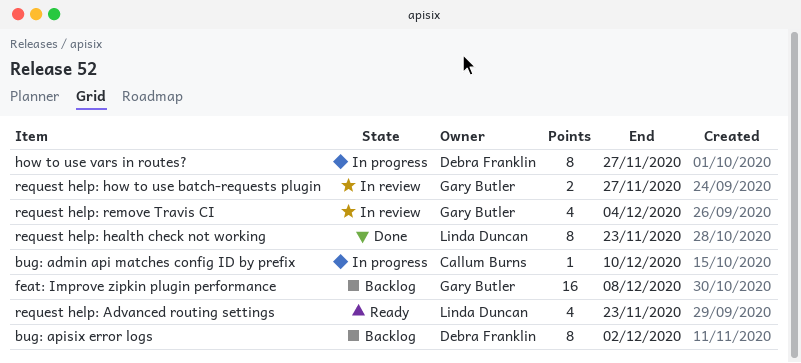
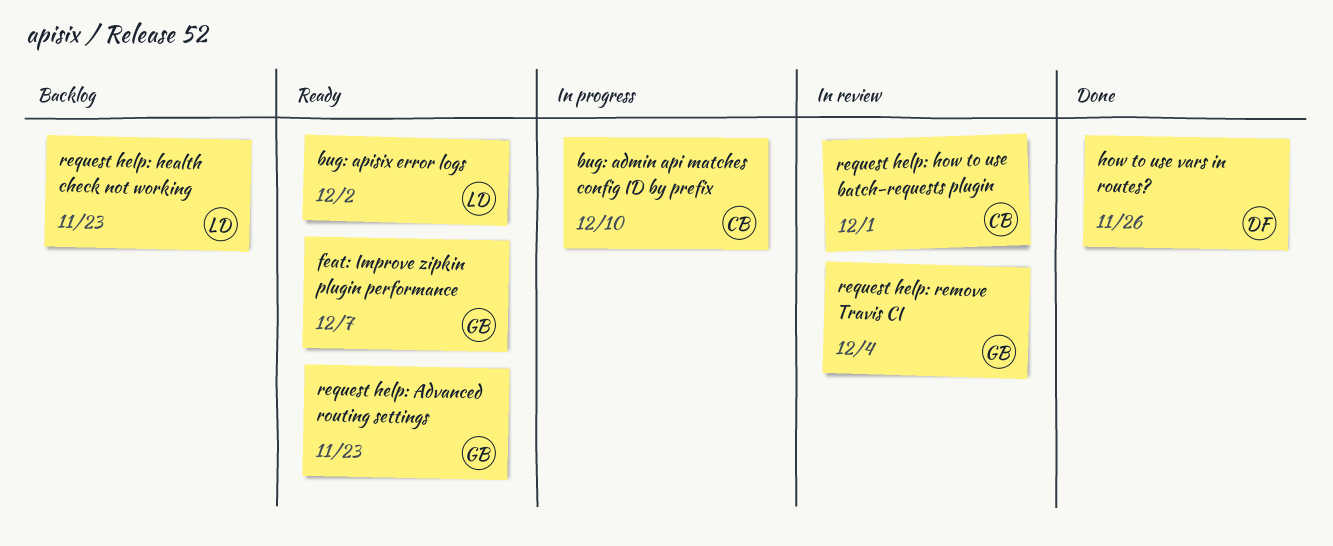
bug: apisix error logs, status: Backlog -> Ready
bug: apisix error logs, owner: Debra Franklin -> Linda Duncan
feat: Improve zipkin plugin performance, status: Backlog -> Ready
feat: Improve zipkin plugin performance, due: Dec 8 -> Dec 7
how to use vars in routes?, status: In progress -> Done
how to use vars in routes?, due: Nov 27 -> Nov 26
request help: Advanced routing settings, owner: Linda Duncan -> Gary Butler
request help: health check not working, status: Done -> Backlog
request help: how to use batch-requests plugin, owner: Gary Butler -> Callum Burns
request help: how to use batch-requests plugin, due: Nov 27 -> Dec 1

